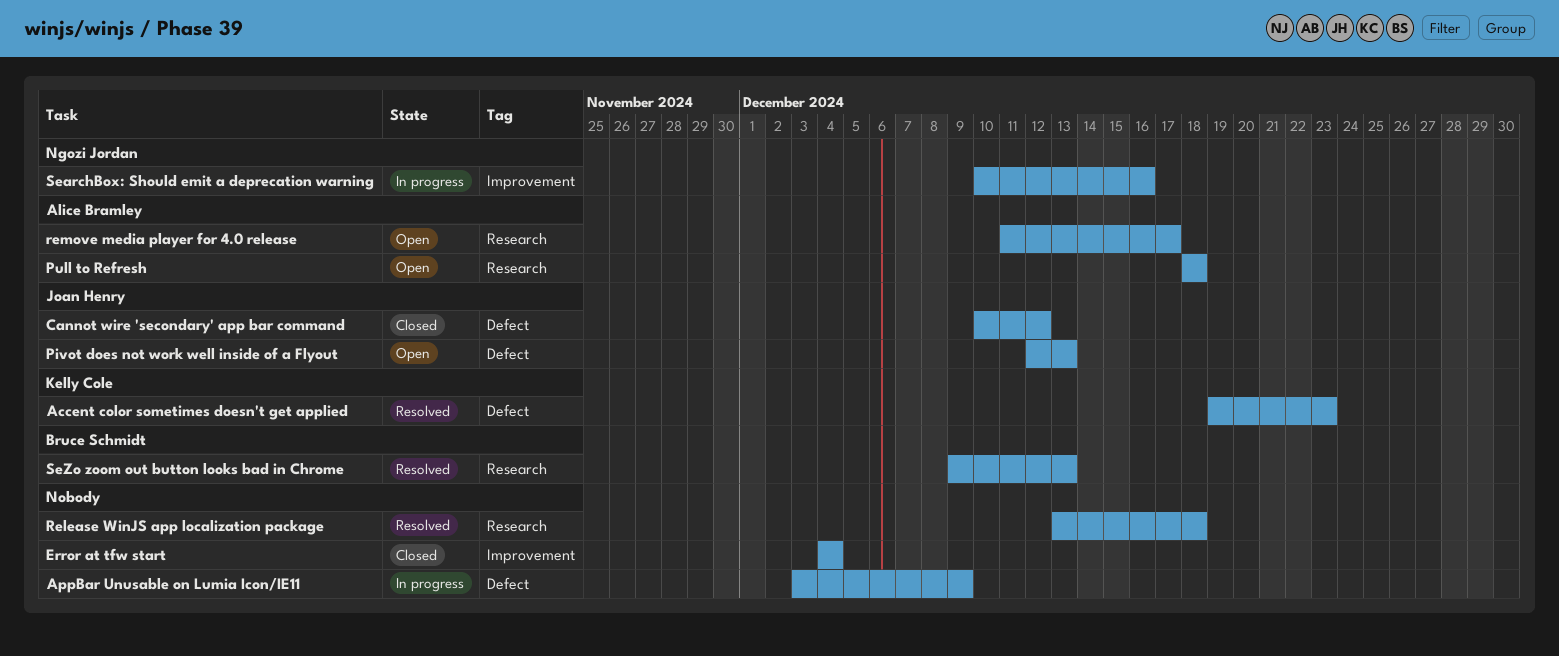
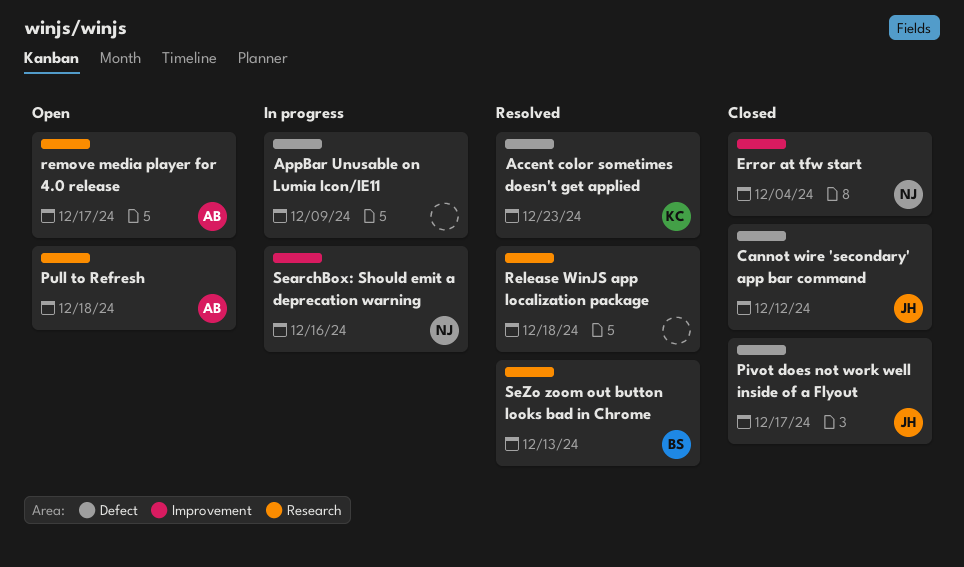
Error at tfw start, owner: none -> Ngozi Jordan
Pivot does not work well inside of a Flyout, status: Open -> Closed
Pivot does not work well inside of a Flyout, due: Dec 13 -> Dec 17

